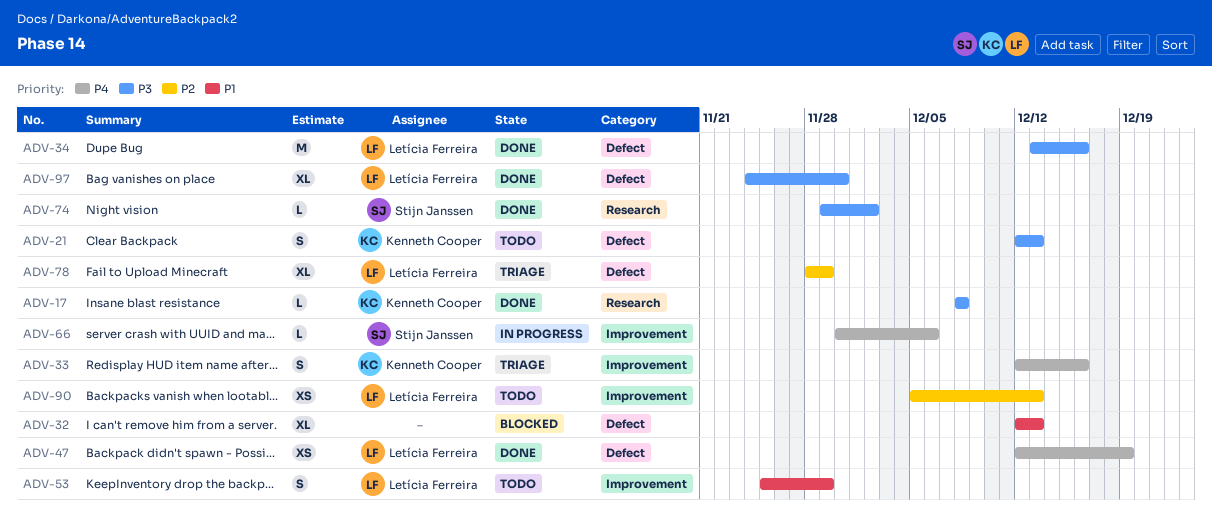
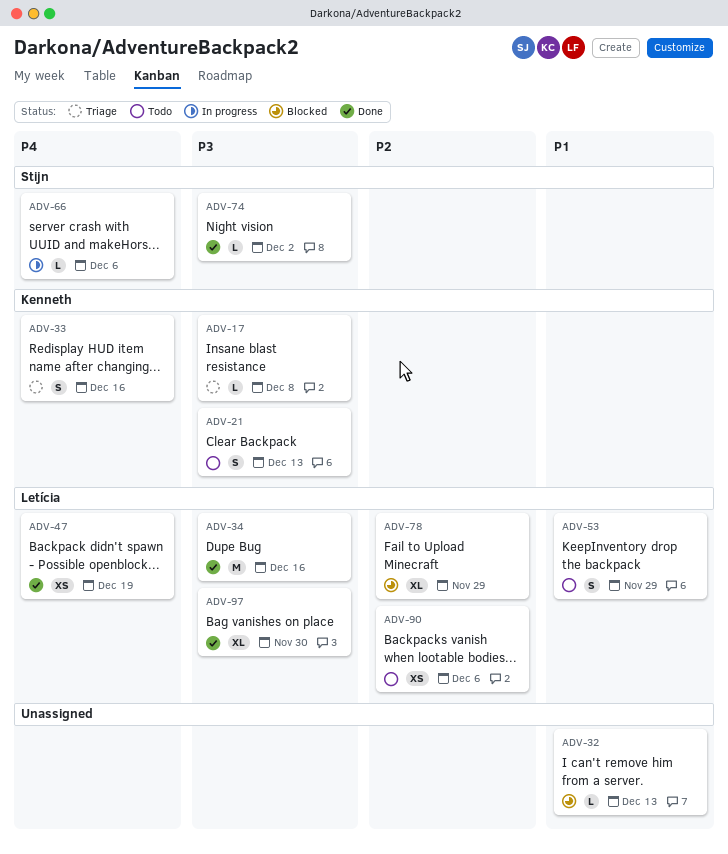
ADV-17, status: Done -> Triage
ADV-32, estimate: XL -> L
ADV-78, status: Triage -> Blocked
ADV-90, due: Dec 13 -> Dec 6

